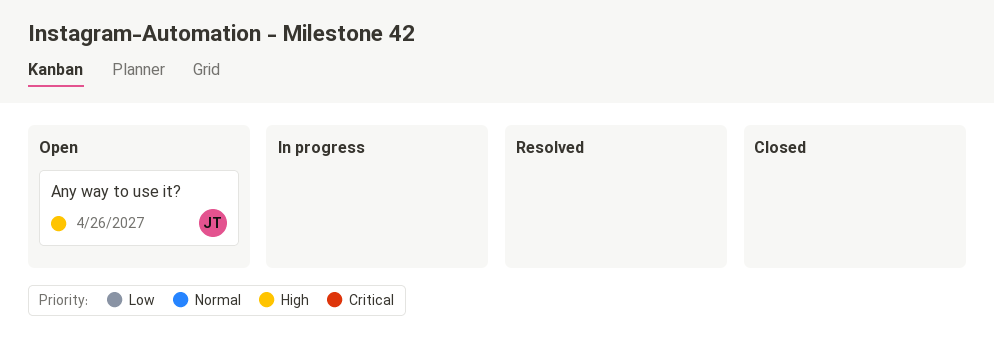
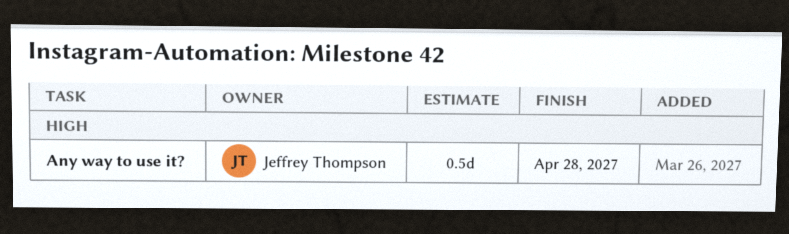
Any way to use it?, due: Apr 26 -> Apr 28

